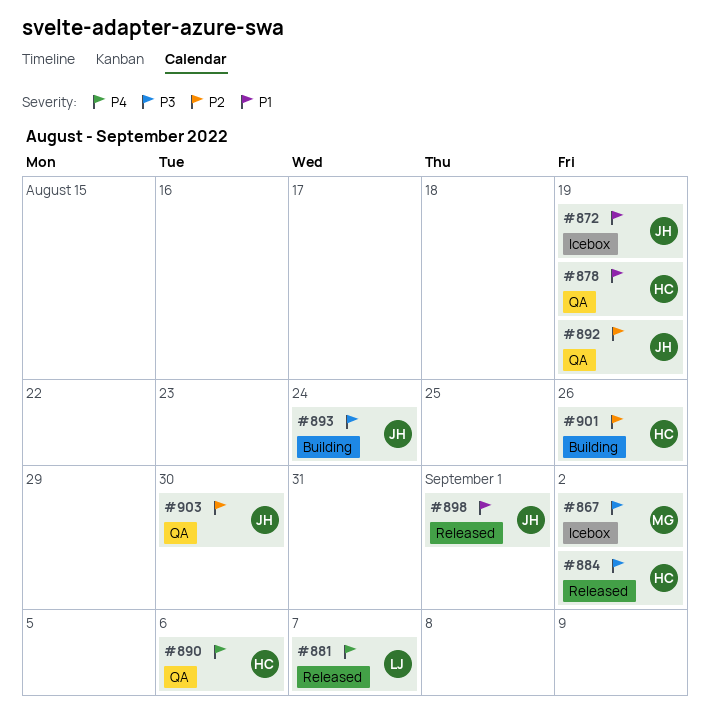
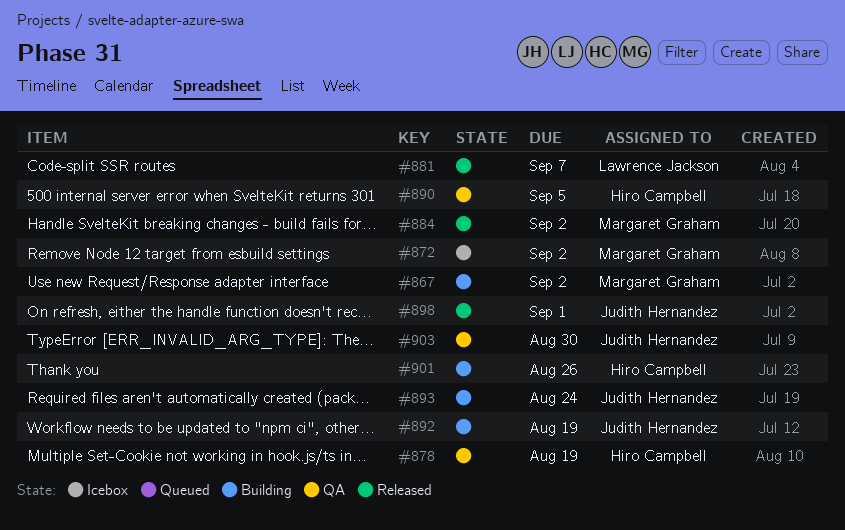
#867, status: Icebox -> Building
#872, owner: Judith Hernandez -> Margaret Graham
#872, due: Aug 19 -> Sep 2
#884, owner: Hiro Campbell -> Margaret Graham
#890, due: Sep 6 -> Sep 5
#892, status: QA -> Building

